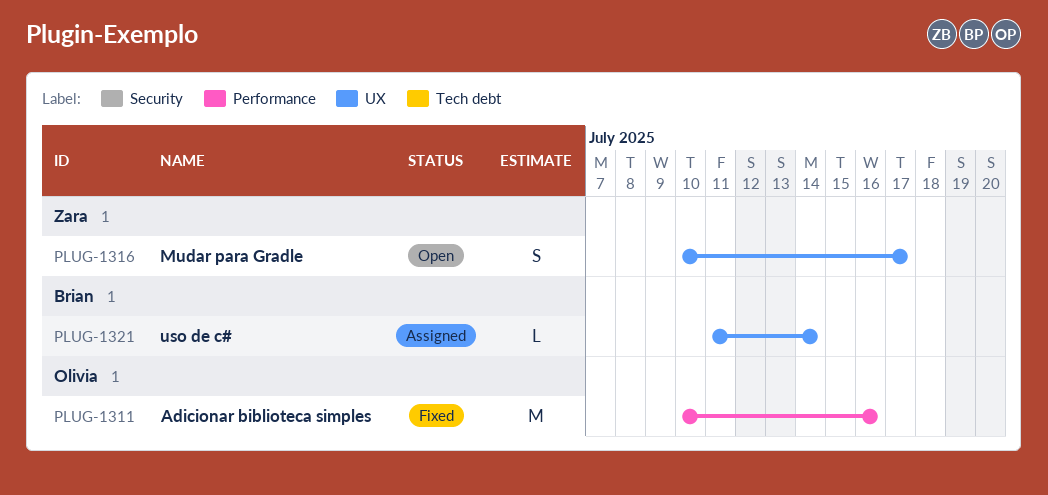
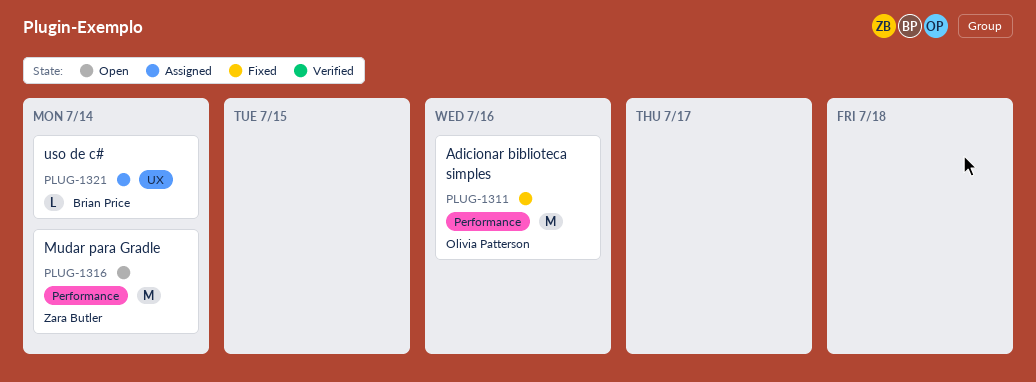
PLUG-1316, label: UX -> Performance
PLUG-1316, estimate: S -> M
PLUG-1316, due: Jul 17 -> Jul 14

